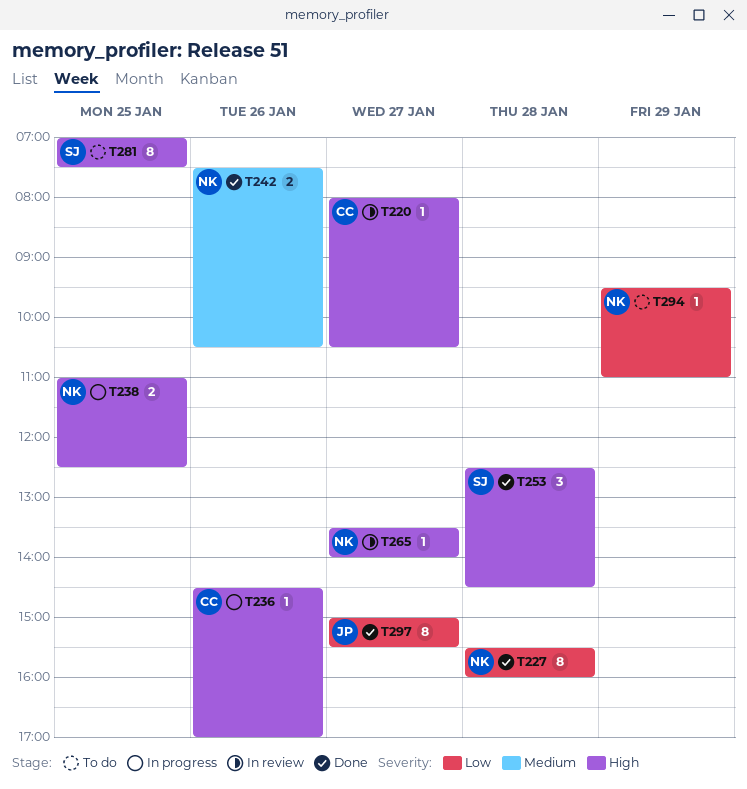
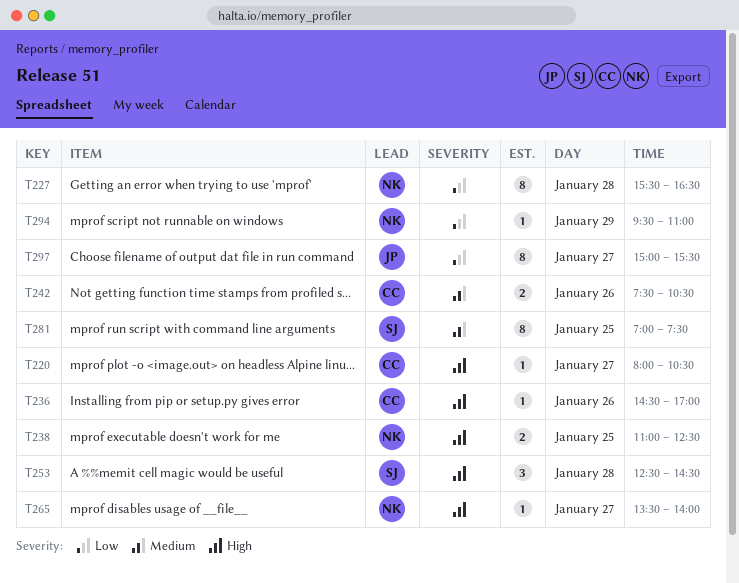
T227, ends: 16:00 -> 16:30
T242, owner: NK -> CC
T281, priority: High -> Medium

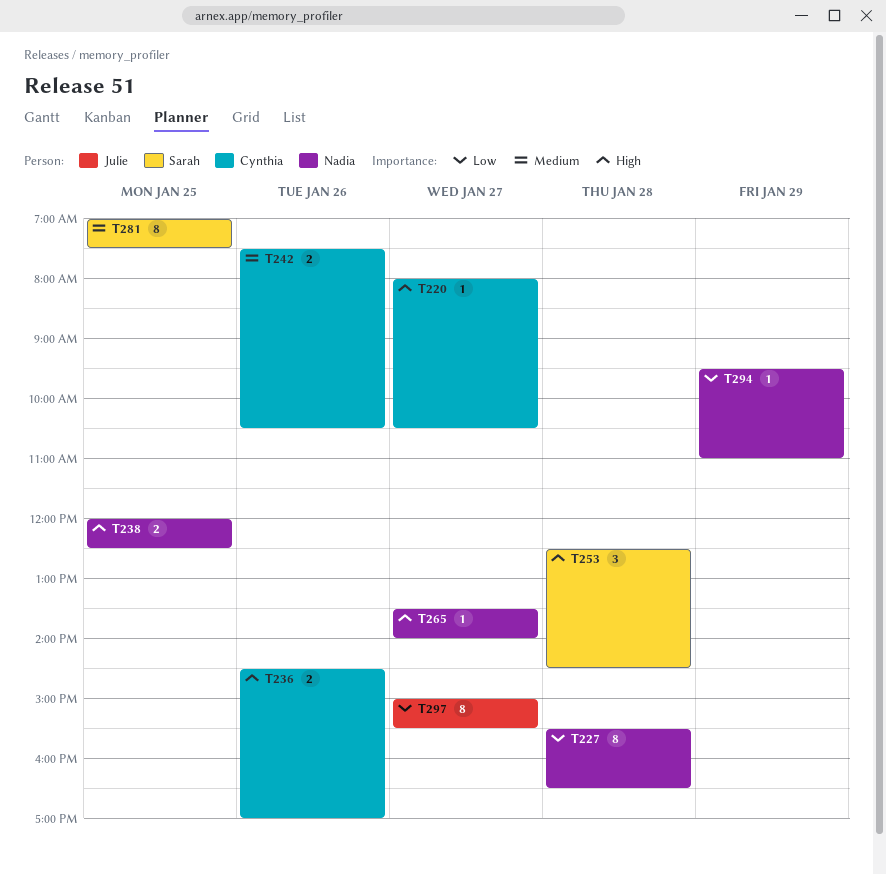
T236, estimate: 1 -> 2
T238, begins: 11:00 -> 12:00

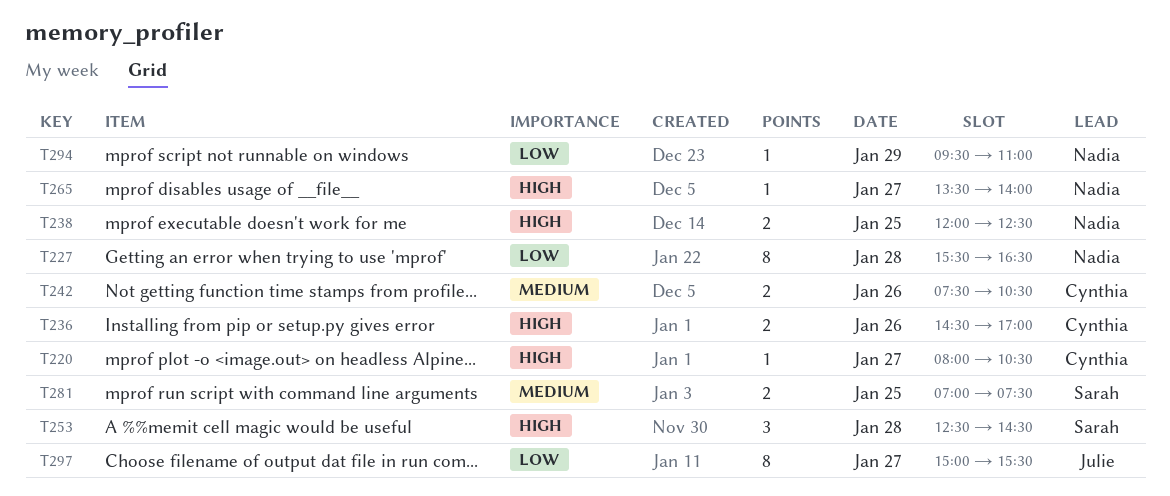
T281, estimate: 8 -> 2

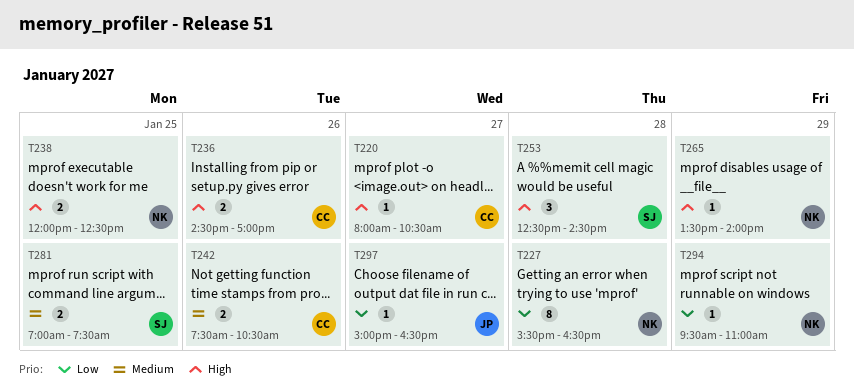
T265, day: Jan 27 -> Jan 29
T297, estimate: 8 -> 1
T297, ends: 15:30 -> 16:30

